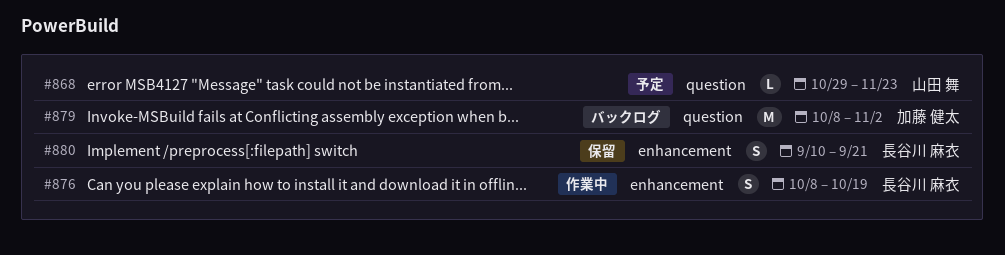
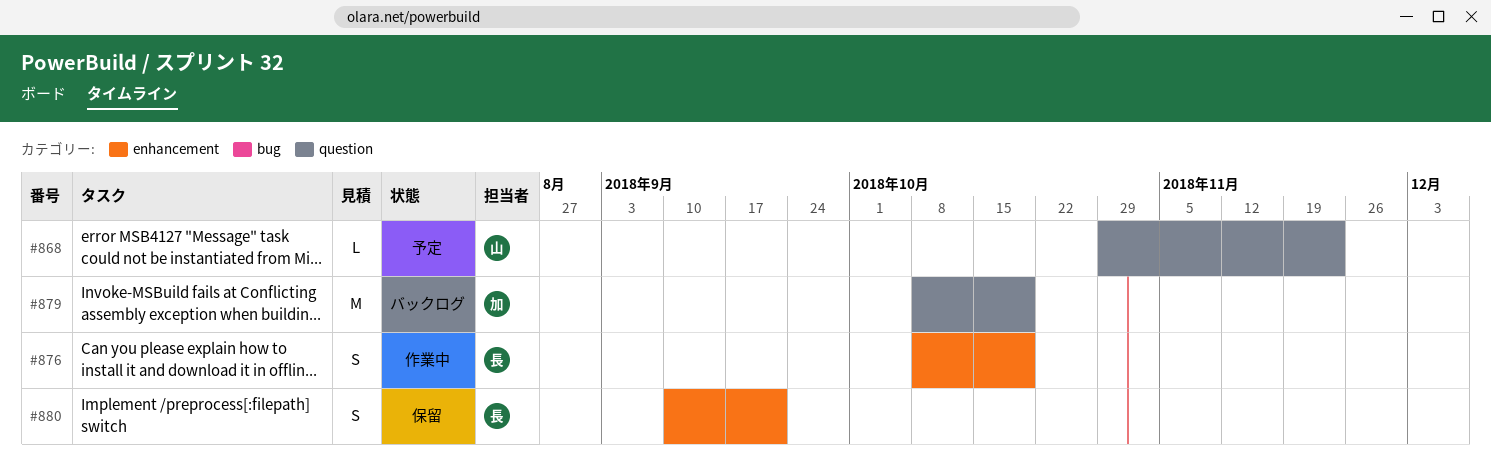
#879, due: Nov 2 -> Oct 19

